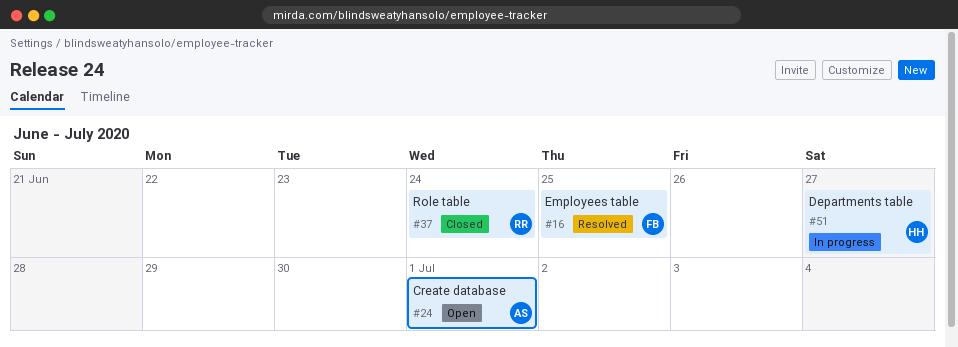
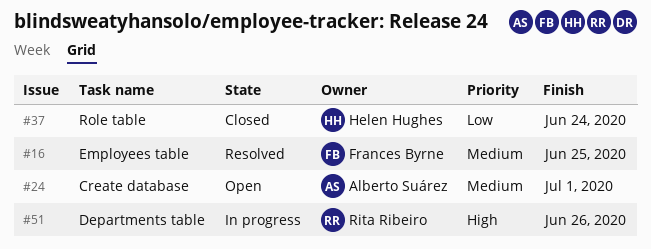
#37, owner: Rita Ribeiro -> Helen Hughes
#51, owner: Helen Hughes -> Rita Ribeiro
#51, due: Jun 27 -> Jun 26

